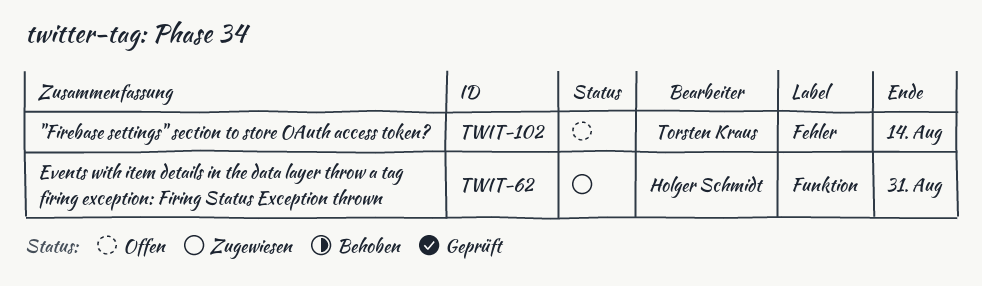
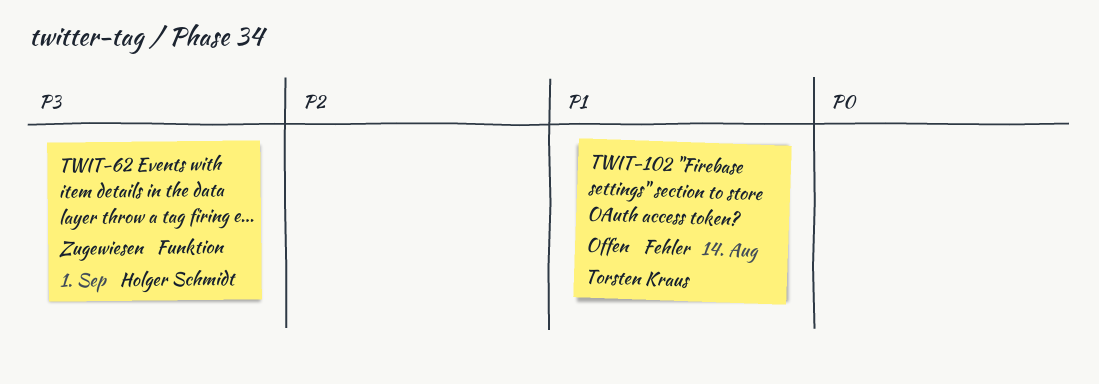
TWIT-62, due: Aug 31 -> Sep 1

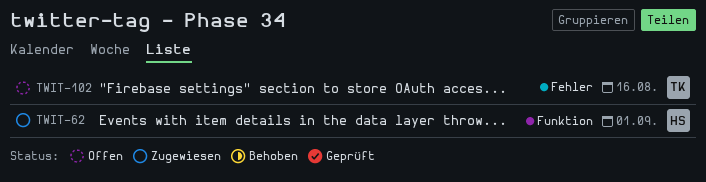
TWIT-102, due: Aug 14 -> Aug 16

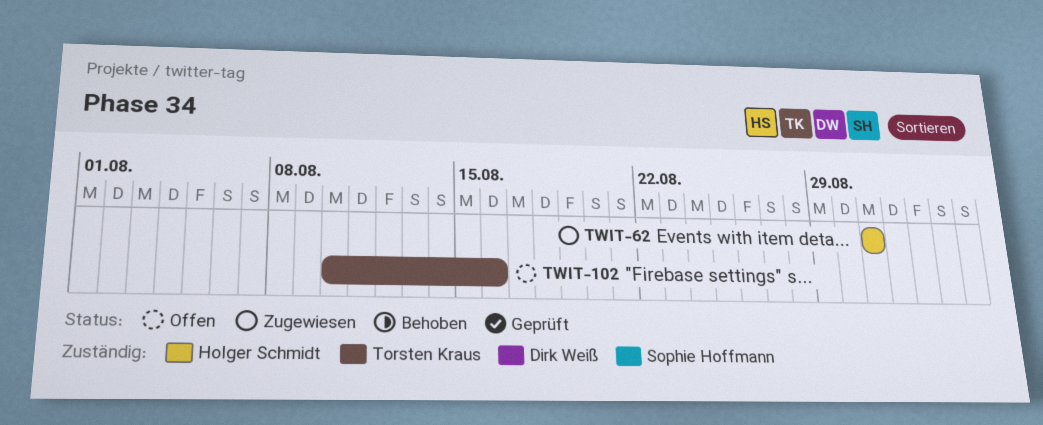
TWIT-62, due: Sep 1 -> Aug 31

